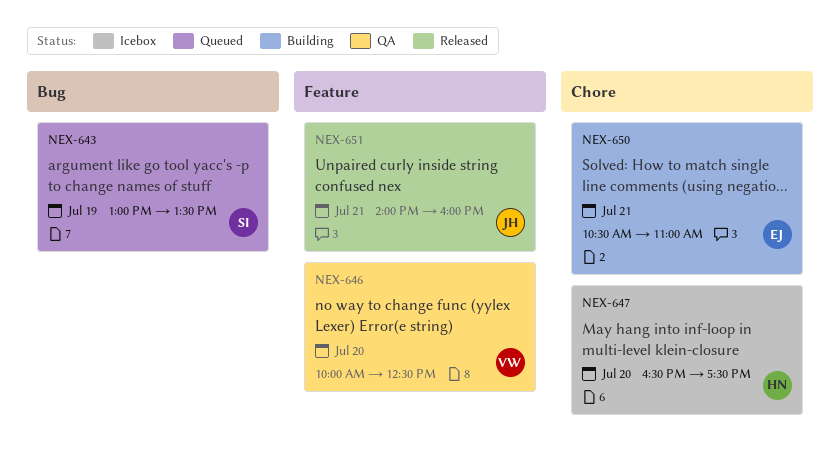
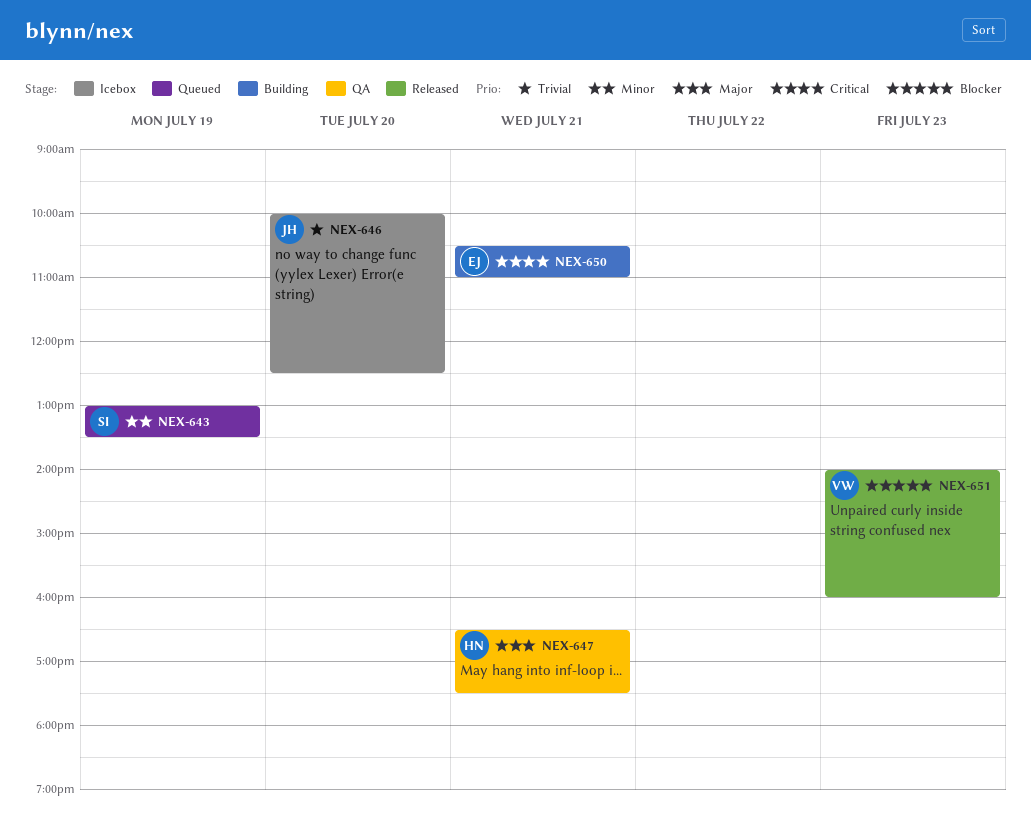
NEX-646, status: QA -> Icebox
NEX-646, owner: VW -> JH
NEX-647, status: Icebox -> QA
NEX-647, day: Jul 20 -> Jul 21
NEX-651, owner: JH -> VW
NEX-651, day: Jul 21 -> Jul 23

